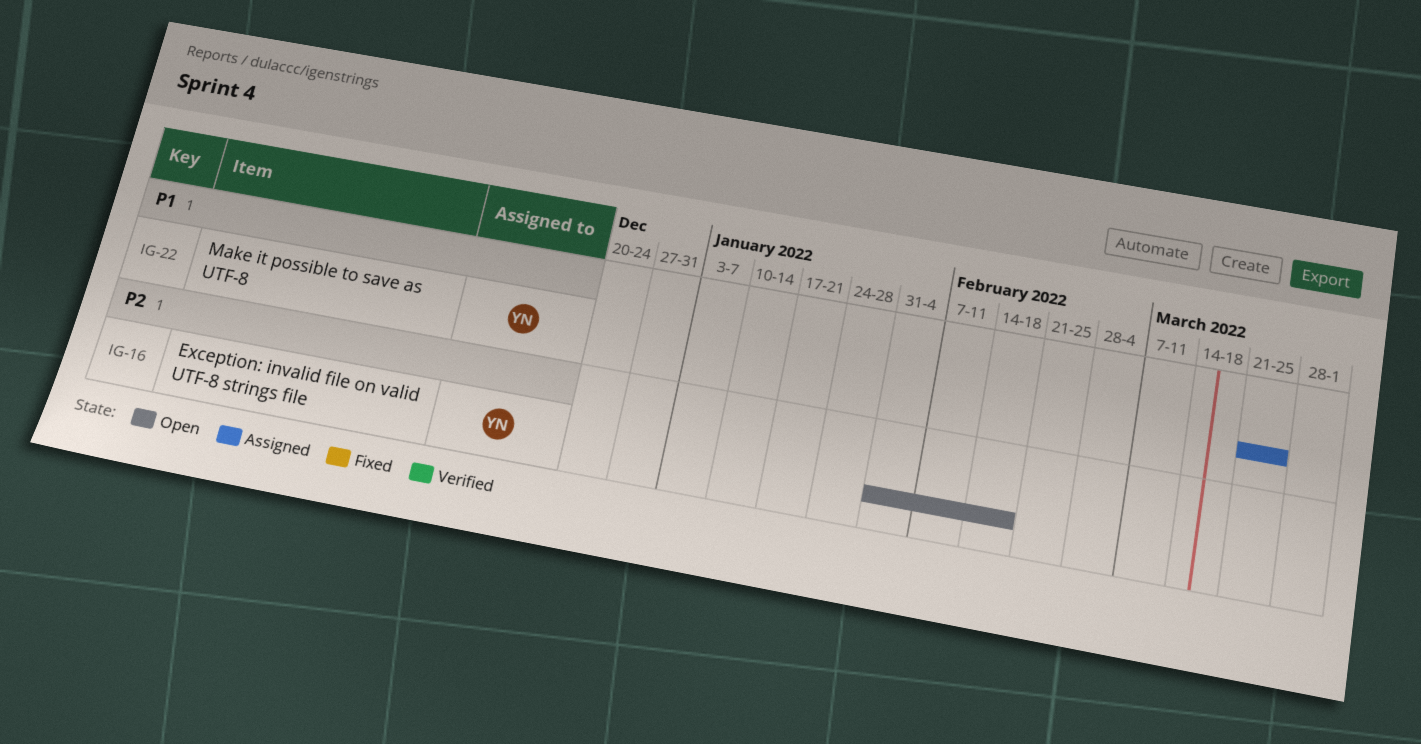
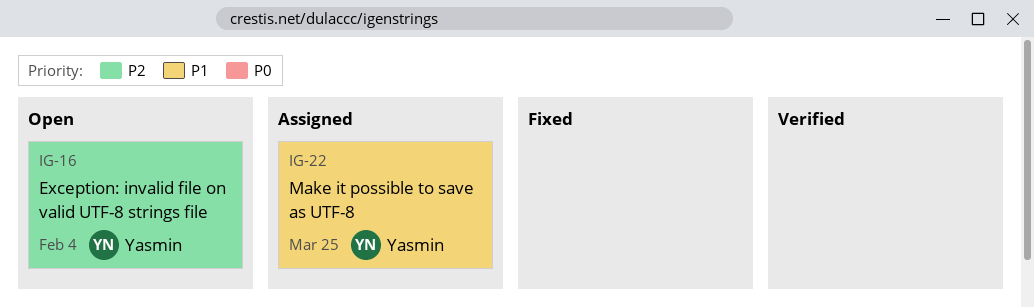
IG-16, due: Feb 18 -> Feb 4

